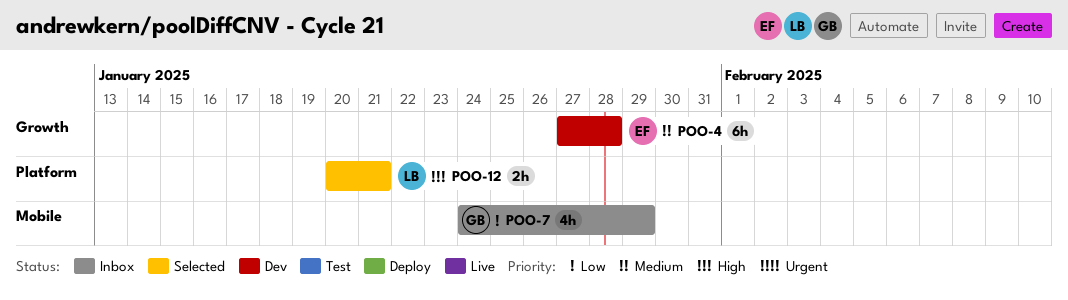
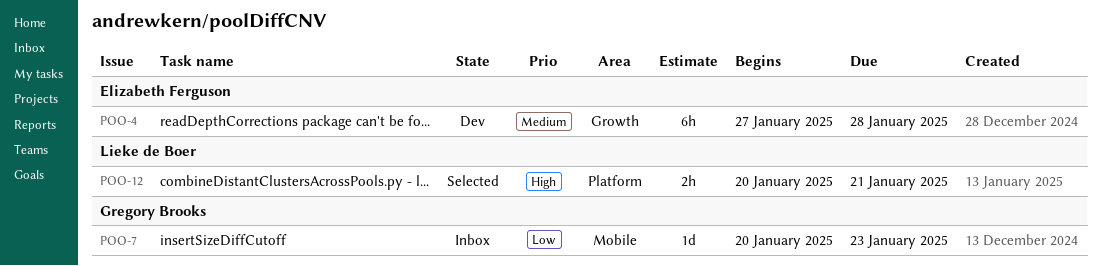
POO-7, estimate: 4h -> 1d
POO-7, start: Jan 24 -> Jan 20
POO-7, due: Jan 29 -> Jan 23

